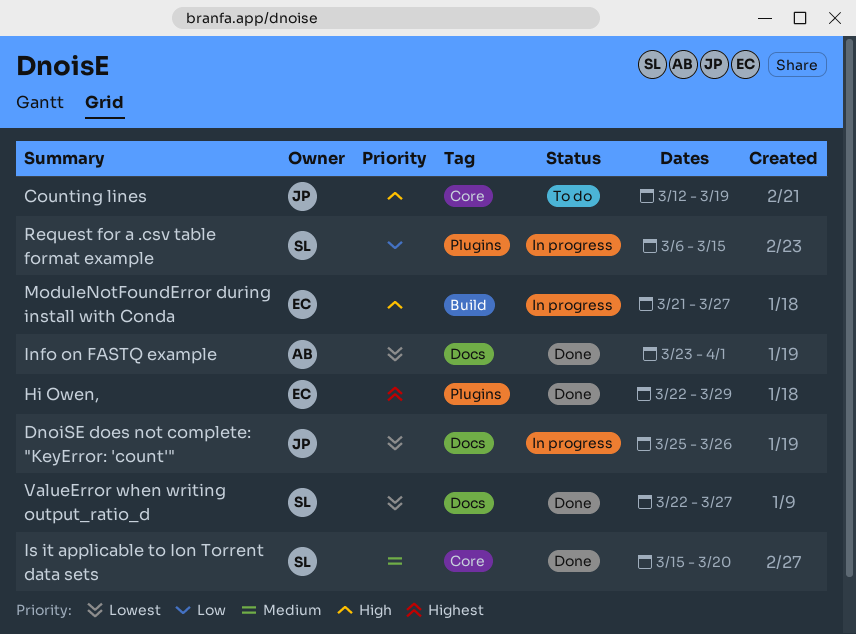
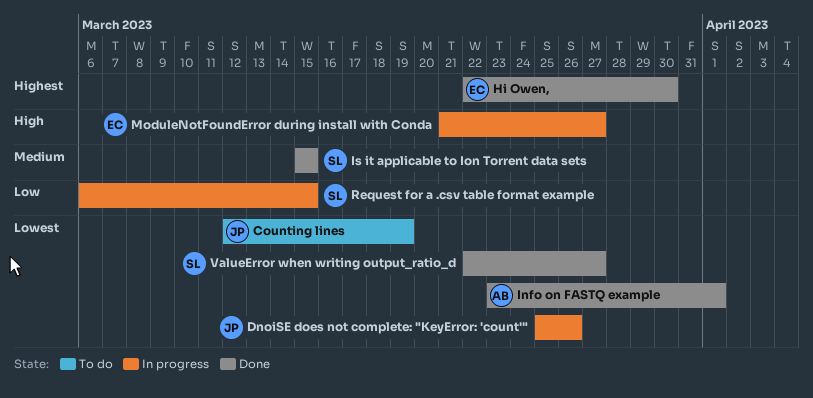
Counting lines, priority: High -> Lowest
Hi Owen,, due: Mar 29 -> Mar 30
Is it applicable to Ion Torrent data sets, due: Mar 20 -> Mar 15

